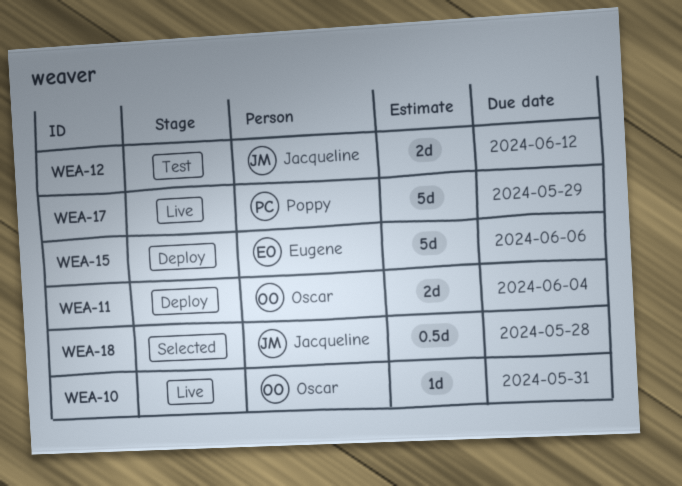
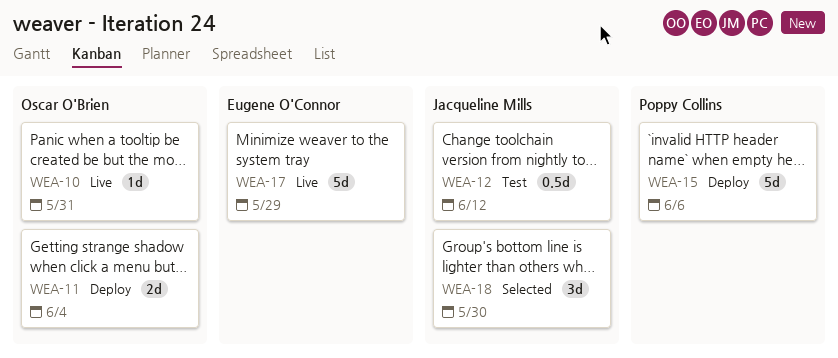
WEA-12, estimate: 2d -> 0.5d
WEA-15, owner: Eugene O'Connor -> Poppy Collins
WEA-17, owner: Poppy Collins -> Eugene O'Connor
WEA-18, estimate: 0.5d -> 3d
WEA-18, due: May 28 -> May 30

